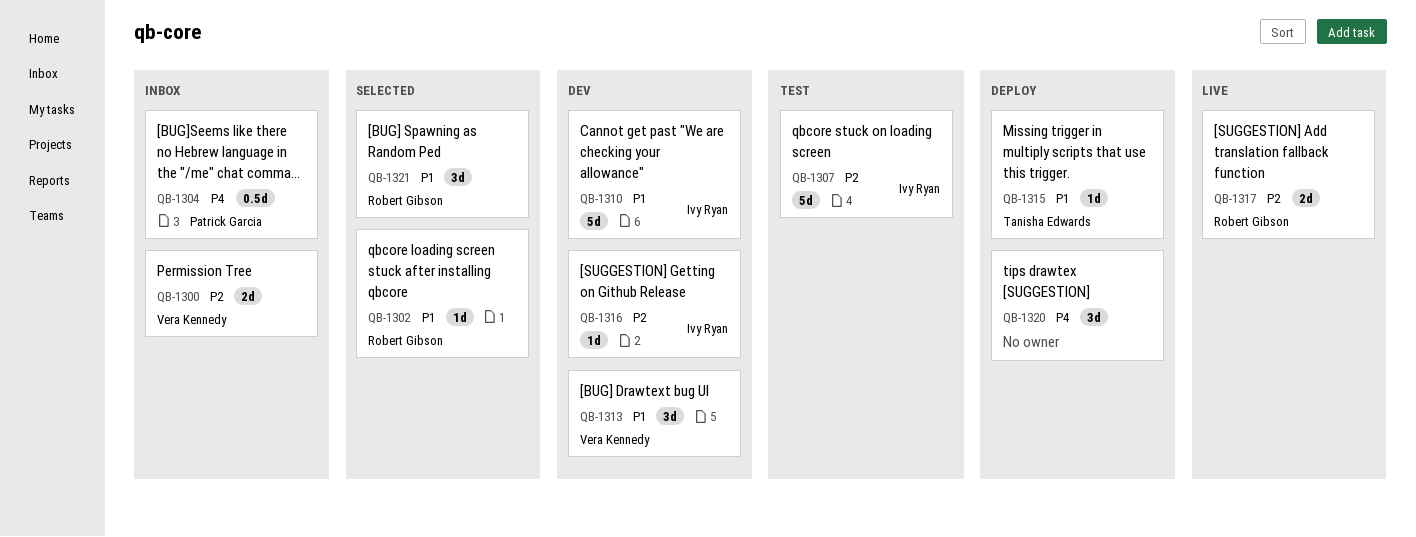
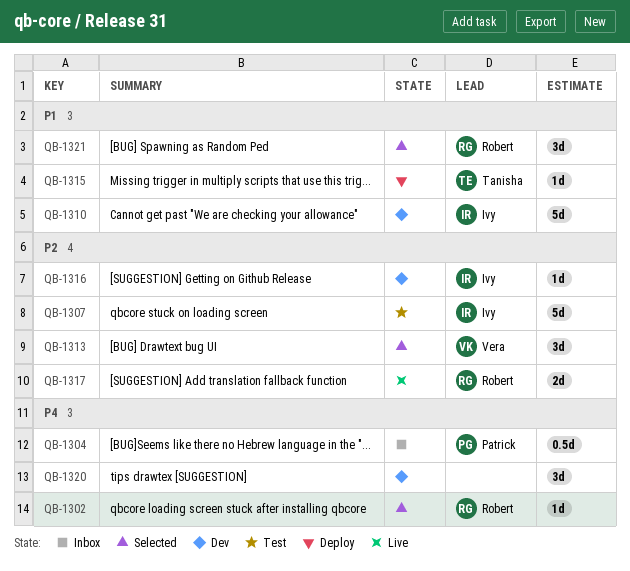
QB-1300: present -> none
QB-1302, priority: P1 -> P4
QB-1313, status: Dev -> Selected
QB-1313, priority: P1 -> P2
QB-1320, status: Deploy -> Dev

